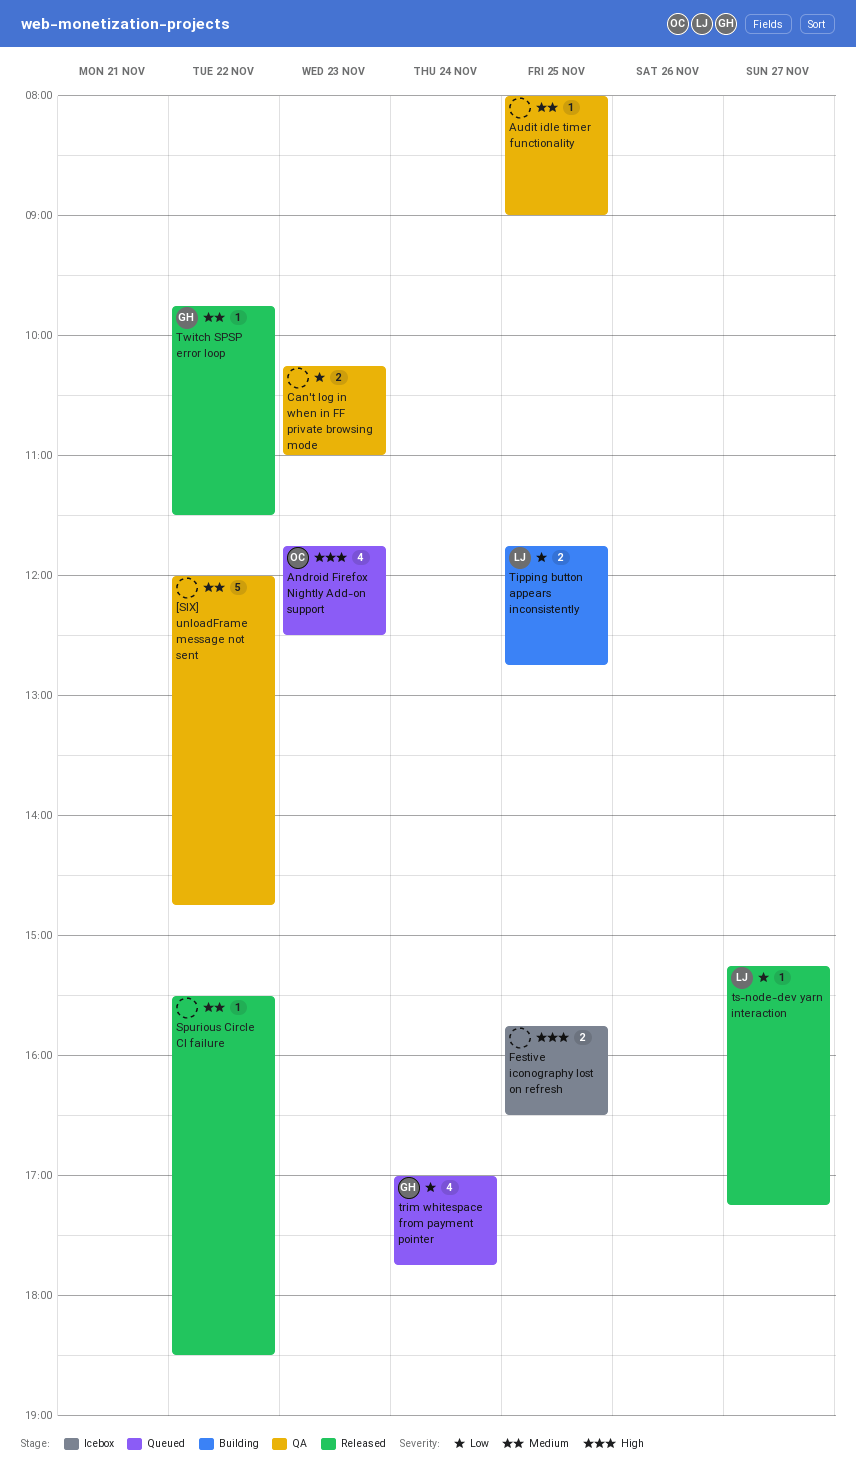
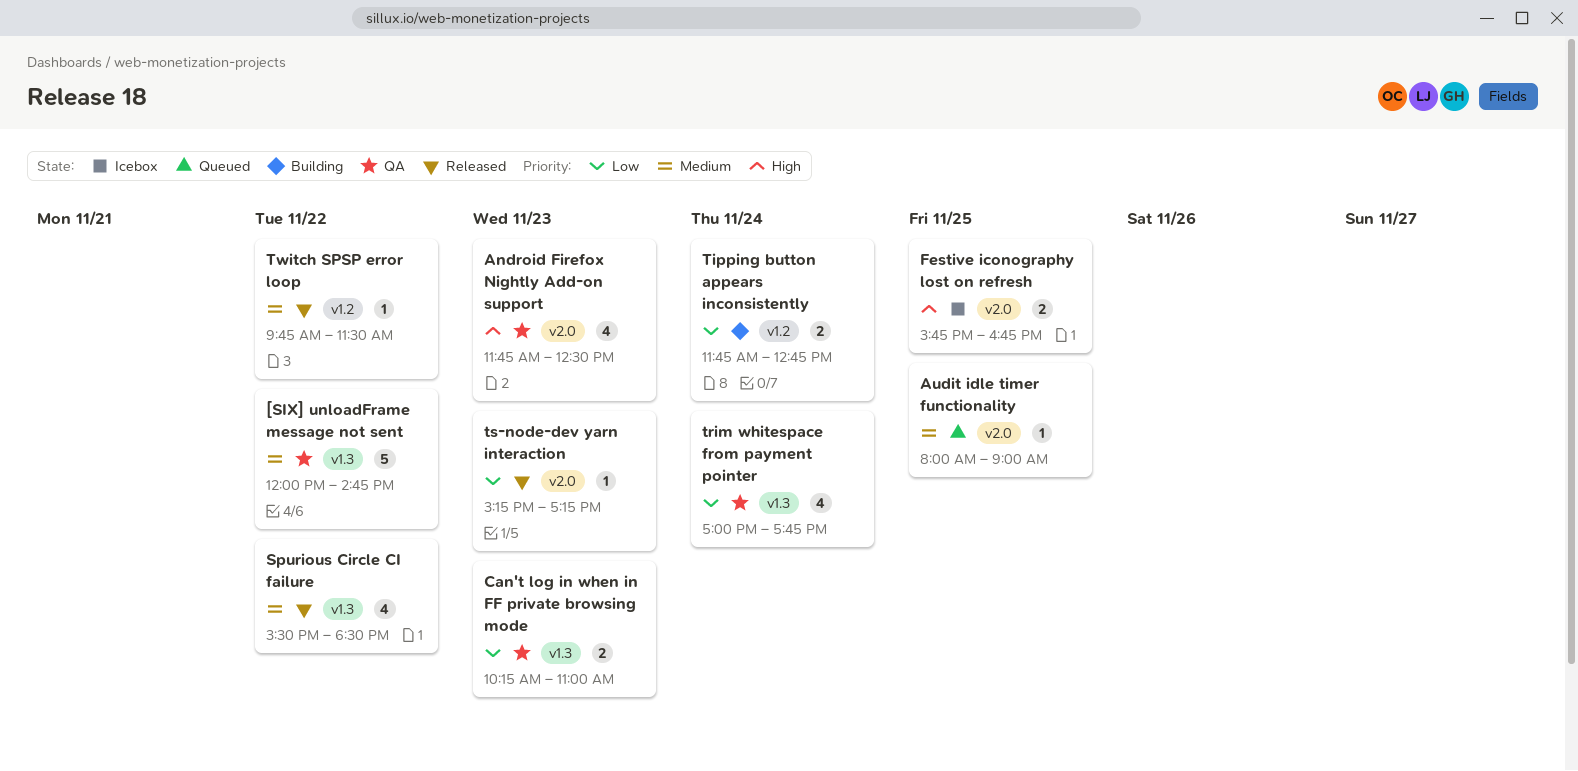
Android Firefox Nightly Add-on support, status: Queued -> QA
Audit idle timer functionality, status: QA -> Queued
Festive iconography lost on refresh, ends: 16:30 -> 16:45
Spurious Circle CI failure, estimate: 1 -> 4
Tipping button appears inconsistently, day: Nov 25 -> Nov 24
trim whitespace from payment pointer, status: Queued -> QA
ts-node-dev yarn interaction, day: Nov 27 -> Nov 23

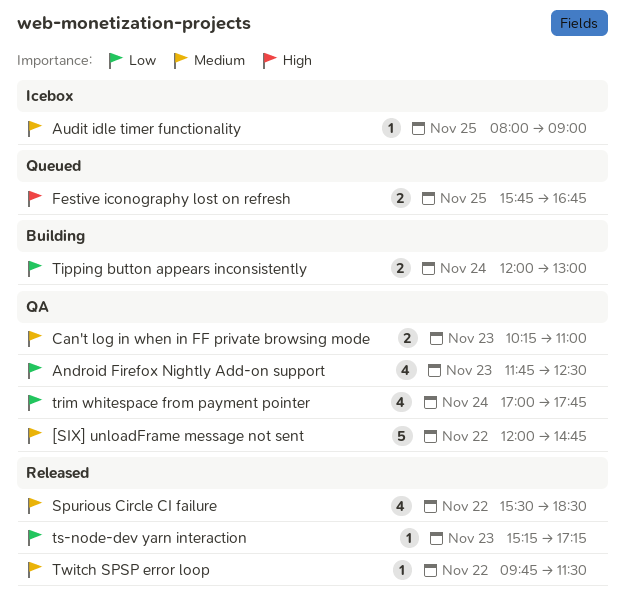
Android Firefox Nightly Add-on support, priority: High -> Low
Audit idle timer functionality, status: Queued -> Icebox
Can't log in when in FF private browsing mode, priority: Low -> Medium
Festive iconography lost on refresh, status: Icebox -> Queued
Tipping button appears inconsistently, begins: 11:45 -> 12:00
Tipping button appears inconsistently, ends: 12:45 -> 13:00

